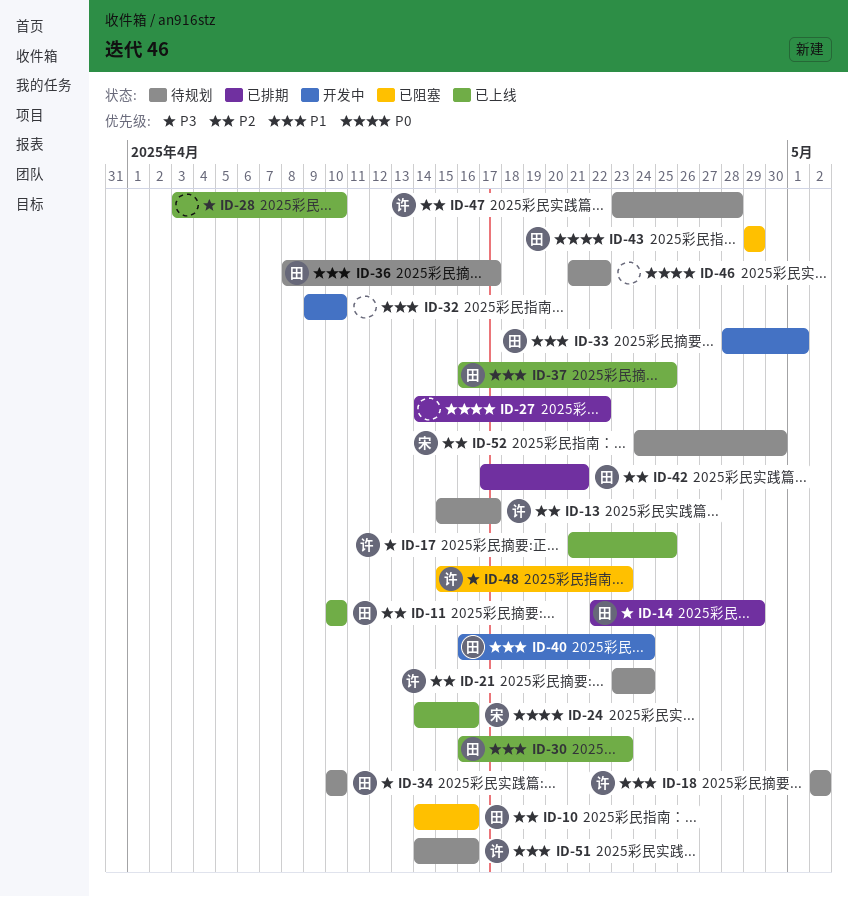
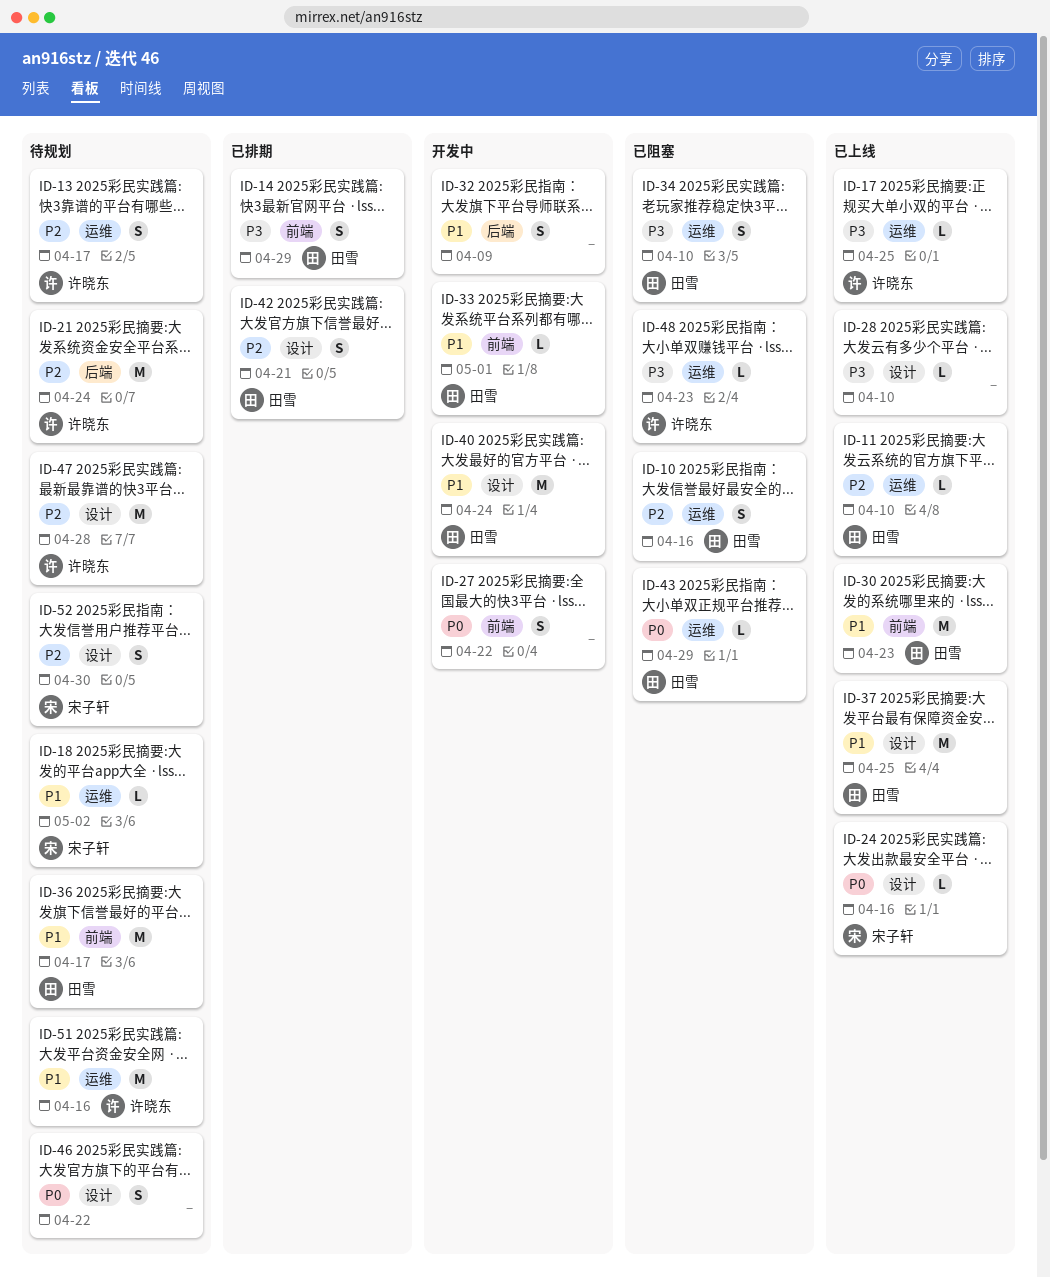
ID-18, owner: 许晓东 -> 宋子轩
ID-27, status: 已排期 -> 开发中
ID-32, due: Apr 10 -> Apr 9
ID-34, status: 待规划 -> 已阻塞

